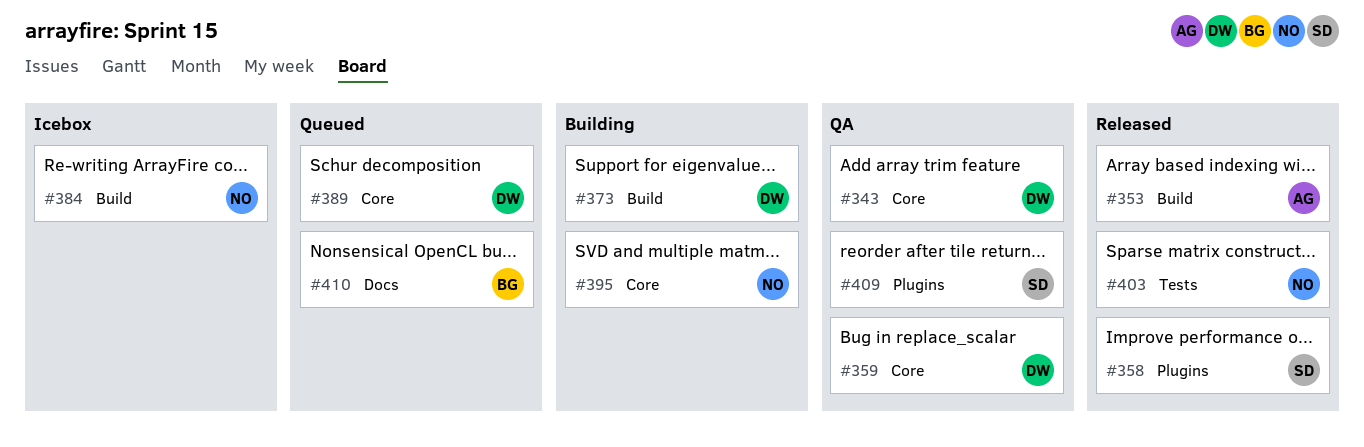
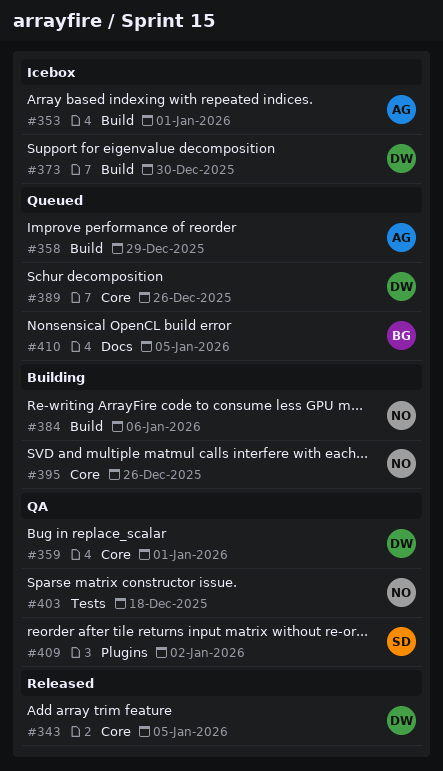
#343, status: QA -> Released
#353, status: Released -> Icebox
#358, status: Released -> Queued
#358, owner: SD -> AG
#358, label: Plugins -> Build
#373, status: Building -> Icebox
#384, status: Icebox -> Building
#403, status: Released -> QA

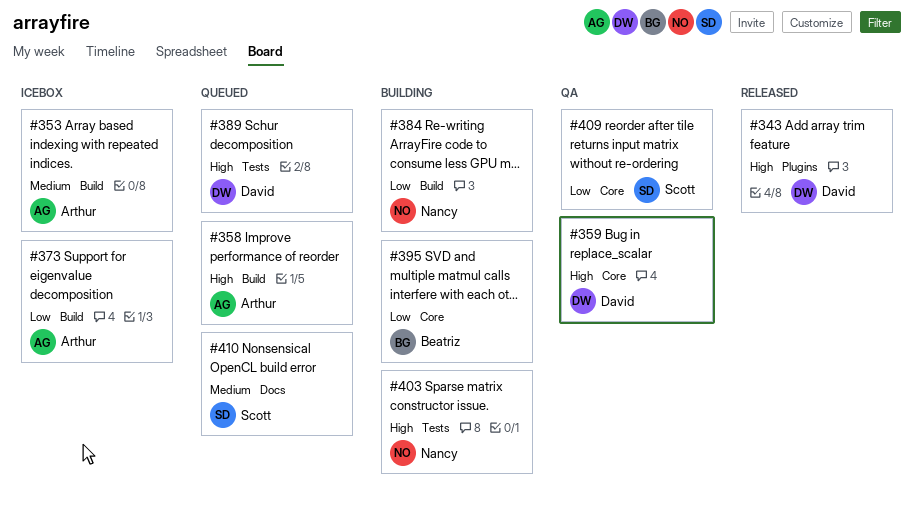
#343, label: Core -> Plugins
#373, owner: David -> Arthur
#389, label: Core -> Tests
#395, owner: Nancy -> Beatriz
#403, status: QA -> Building
#409, label: Plugins -> Core
#410, owner: Beatriz -> Scott

